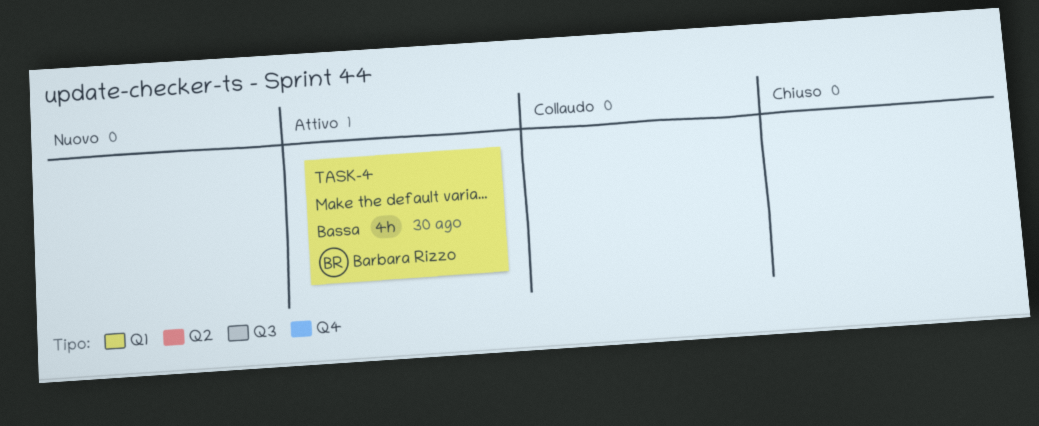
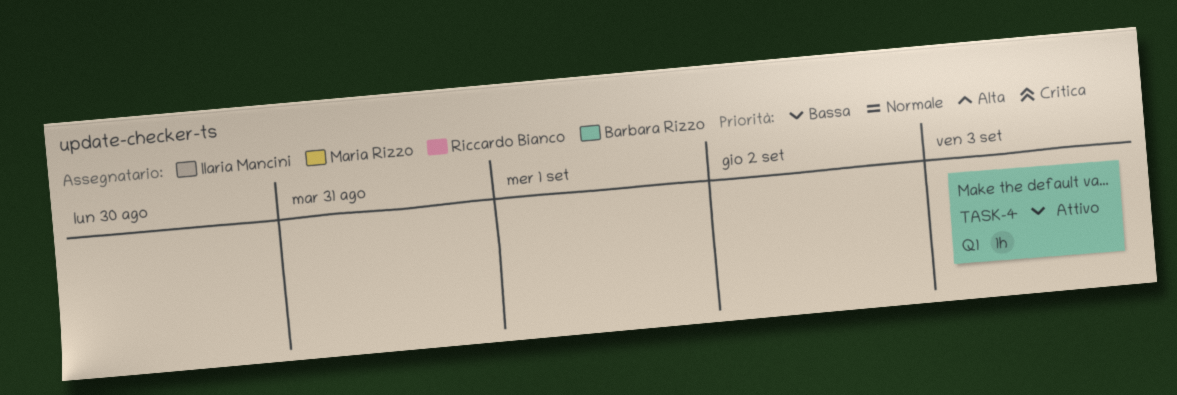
TASK-4, estimate: 4h -> 1h
TASK-4, due: Aug 30 -> Sep 3

